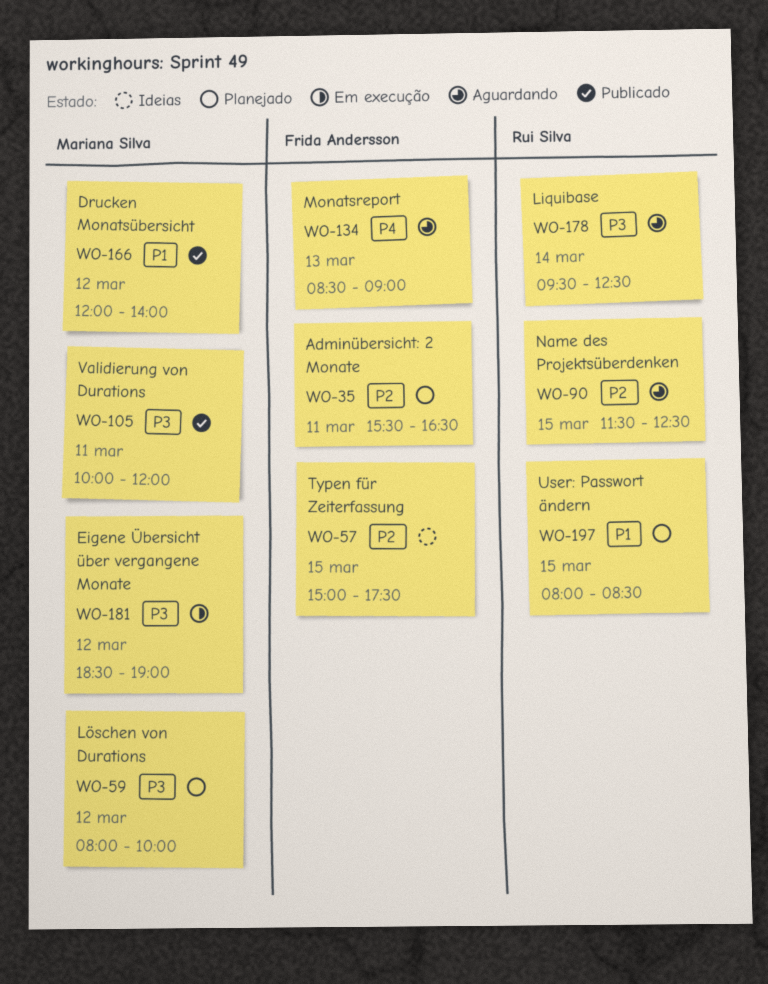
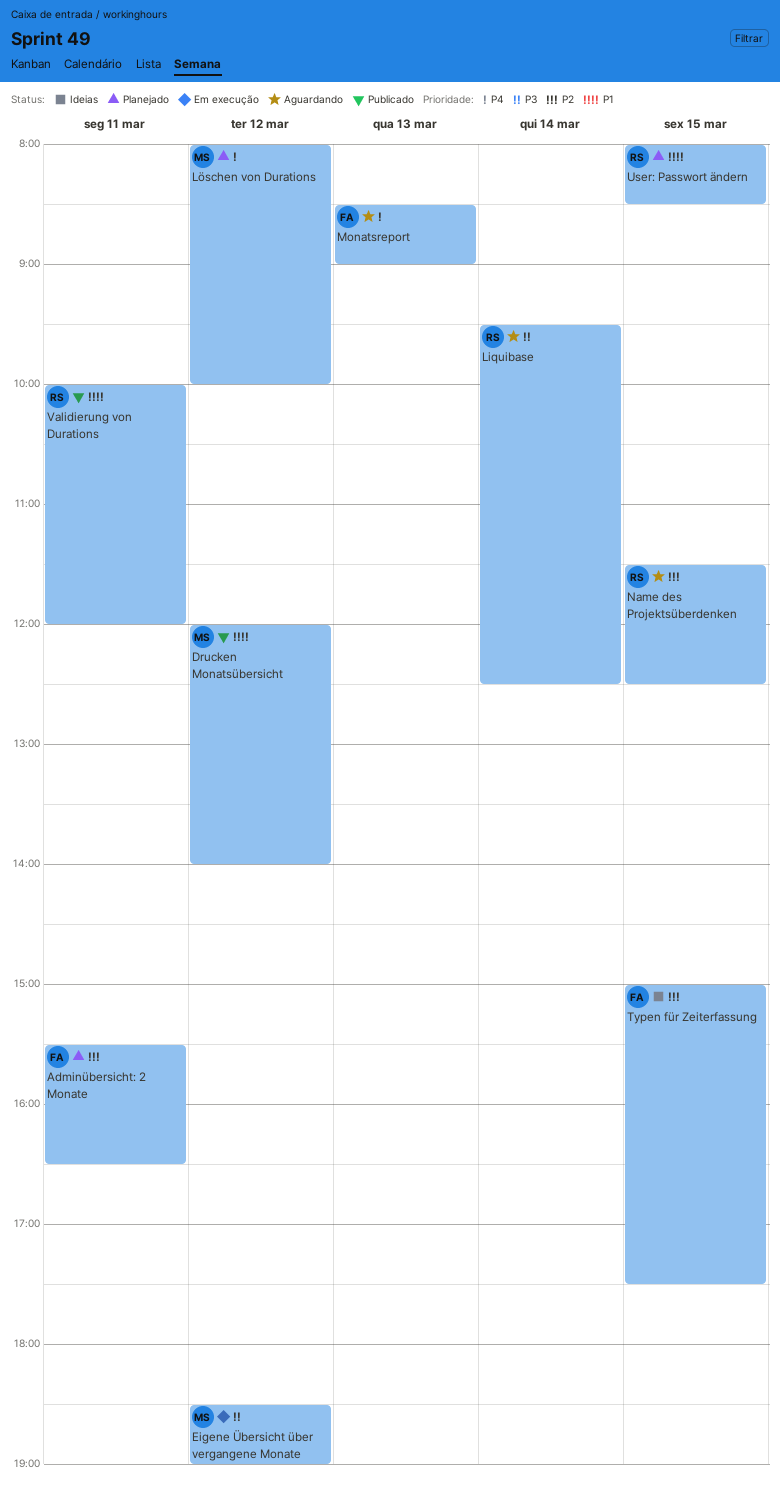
Löschen von Durations, priority: P3 -> P4
Validierung von Durations, owner: Mariana Silva -> Rui Silva
Validierung von Durations, priority: P3 -> P1

